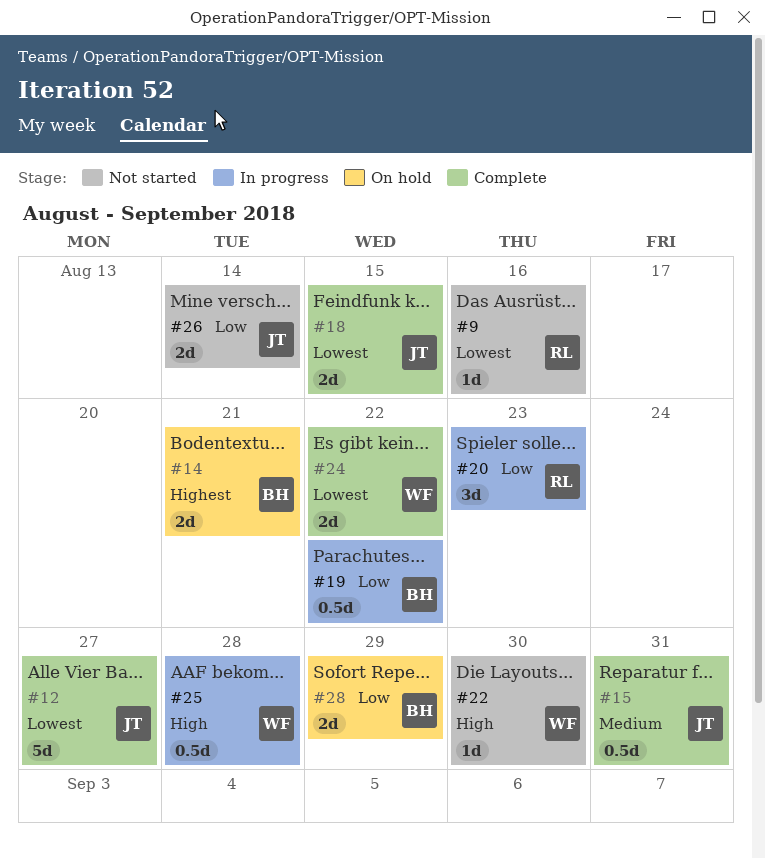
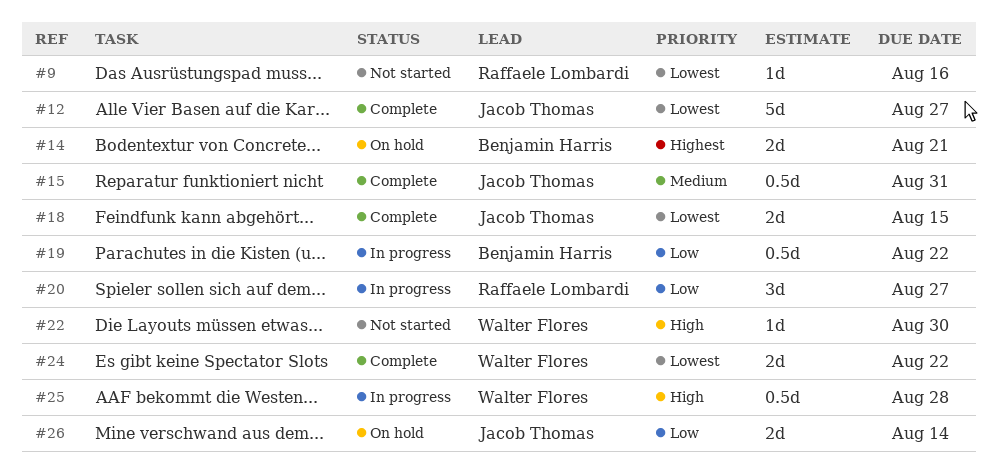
#20, due: Aug 23 -> Aug 27
#26, status: Not started -> On hold
#28: present -> none

